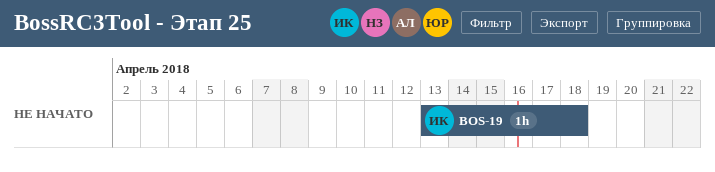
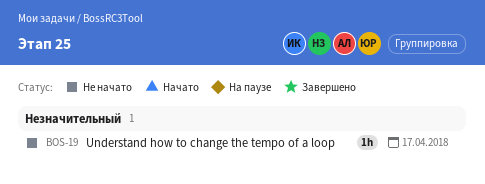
BOS-19, due: Apr 18 -> Apr 17

